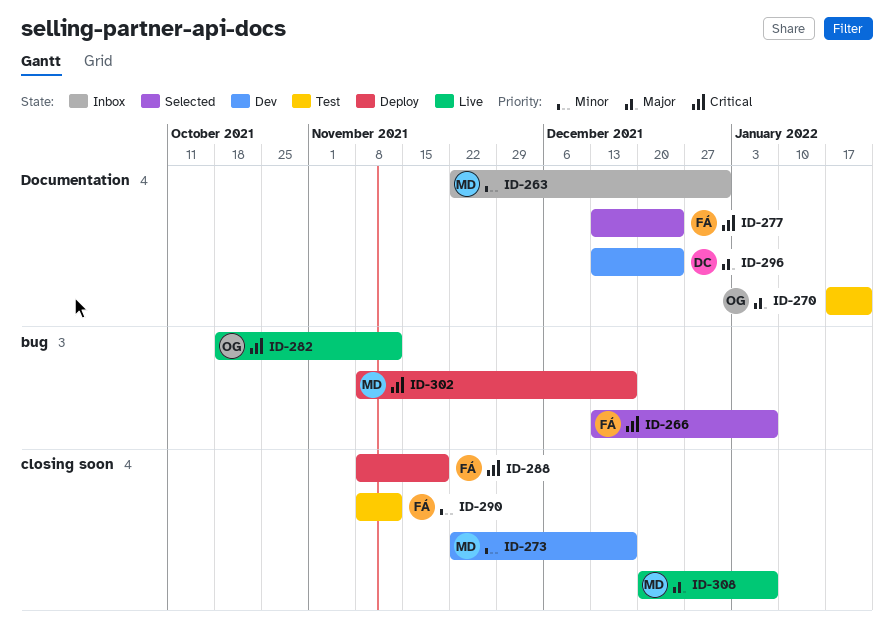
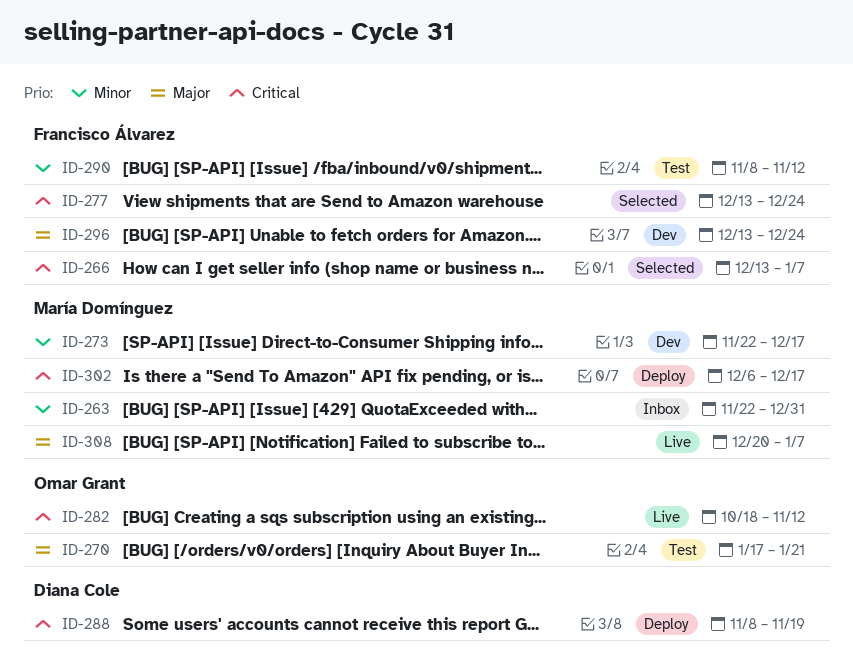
ID-288, owner: Francisco Álvarez -> Diana Cole
ID-296, owner: Diana Cole -> Francisco Álvarez
ID-302, start: Nov 8 -> Dec 6

